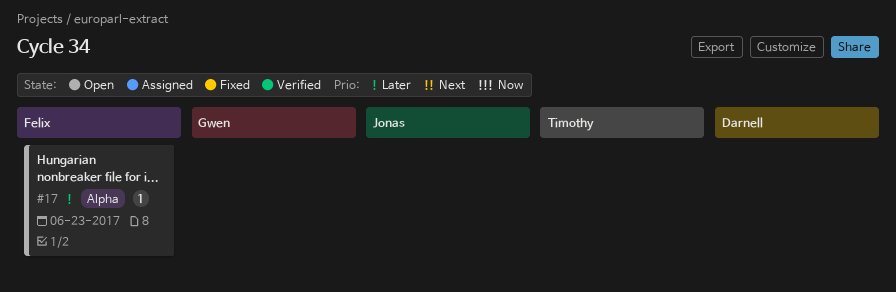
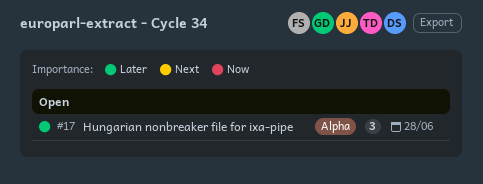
#17, estimate: 1 -> 3
#17, due: Jun 23 -> Jun 28

